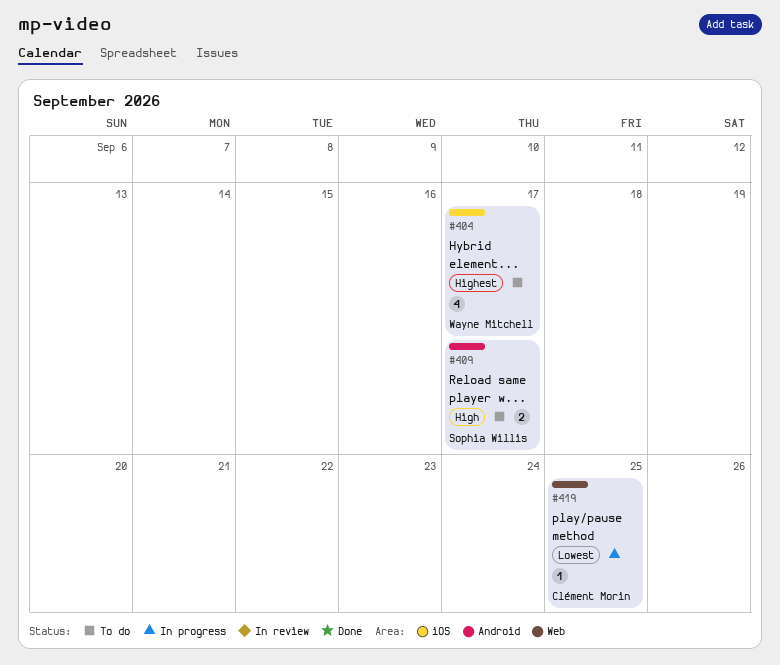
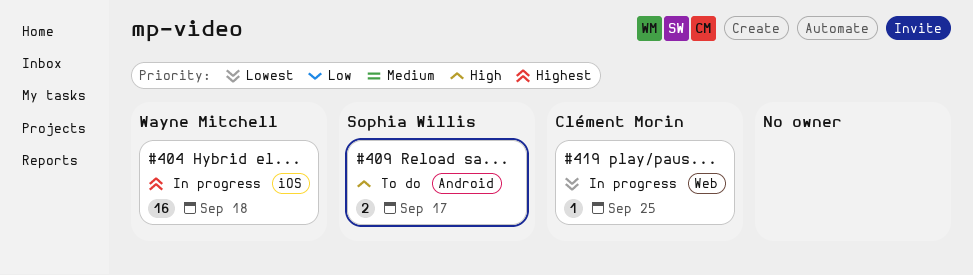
#404, status: To do -> In progress
#404, estimate: 4 -> 16
#404, due: Sep 17 -> Sep 18

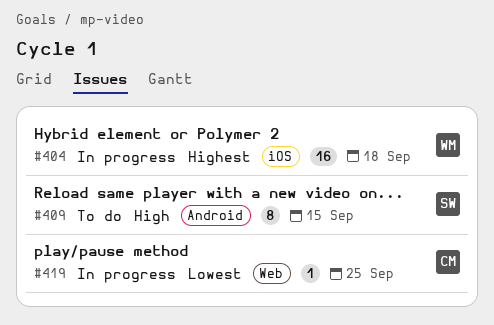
#409, estimate: 2 -> 8
#409, due: Sep 17 -> Sep 15

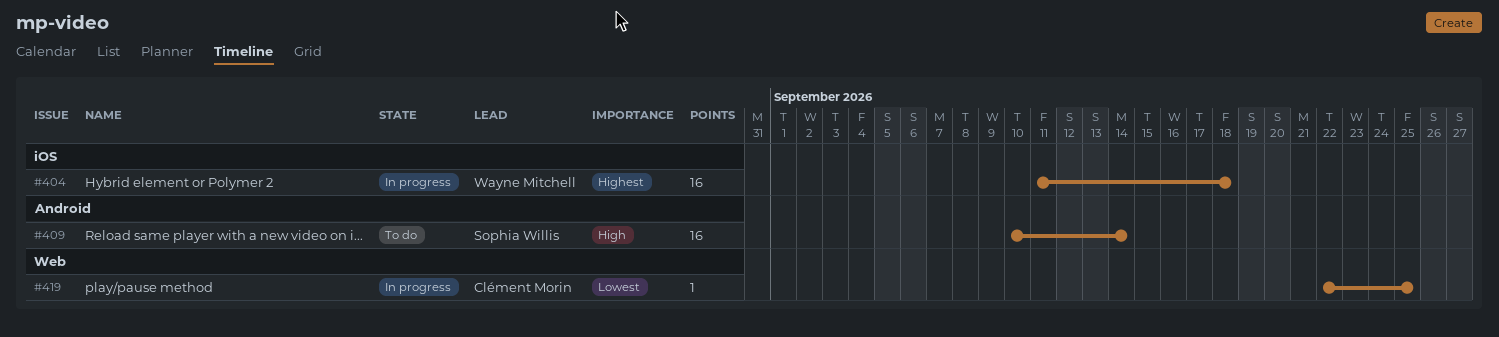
#409, estimate: 8 -> 16
#409, due: Sep 15 -> Sep 14

